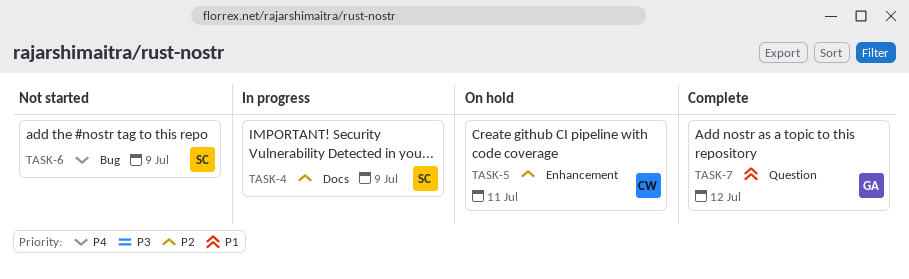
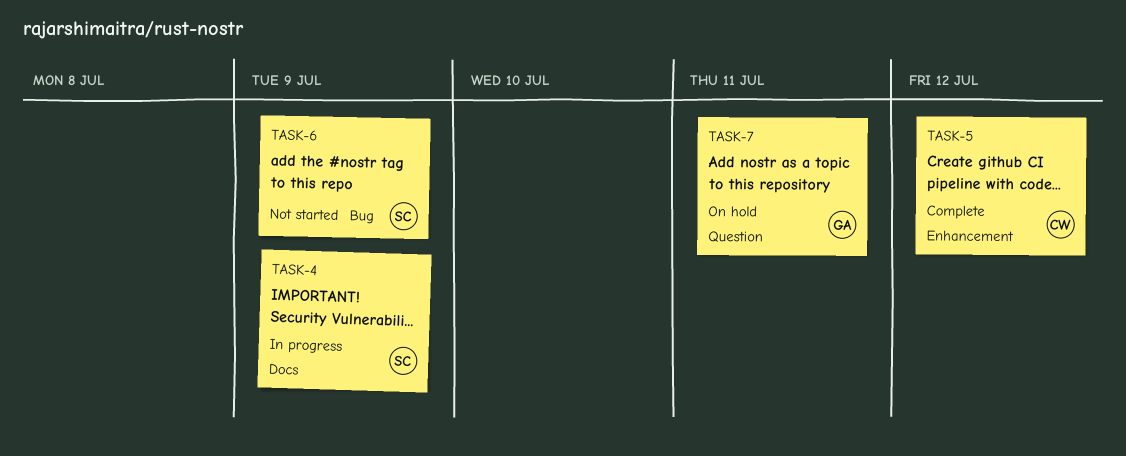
TASK-5, status: On hold -> Complete
TASK-5, due: Jul 11 -> Jul 12
TASK-7, status: Complete -> On hold
TASK-7, due: Jul 12 -> Jul 11

